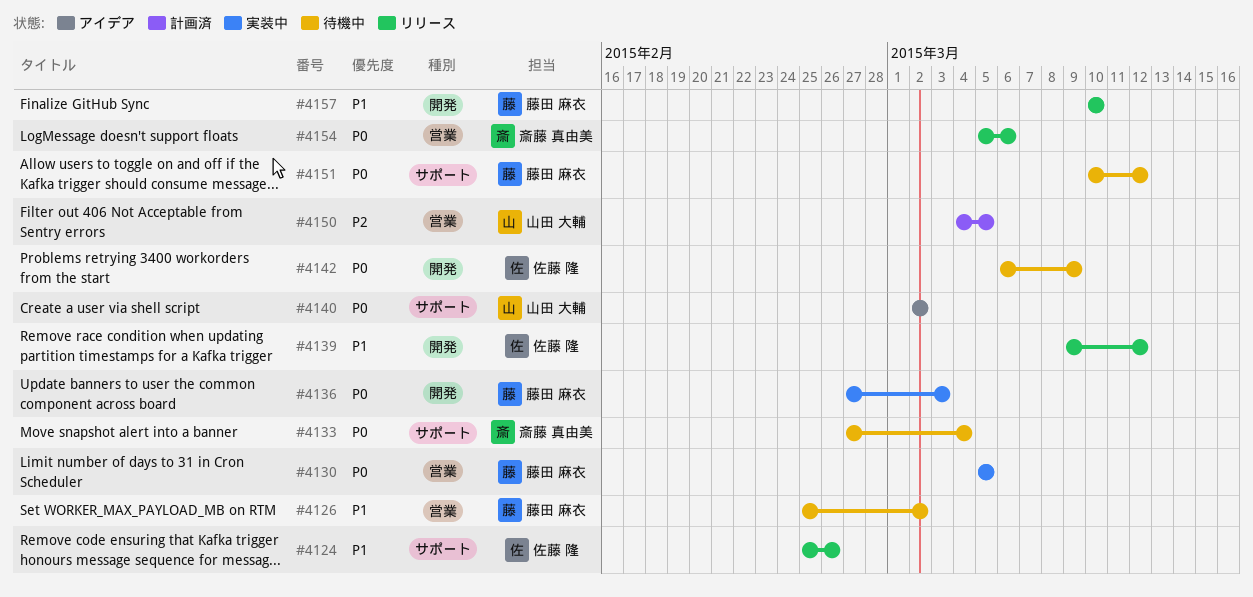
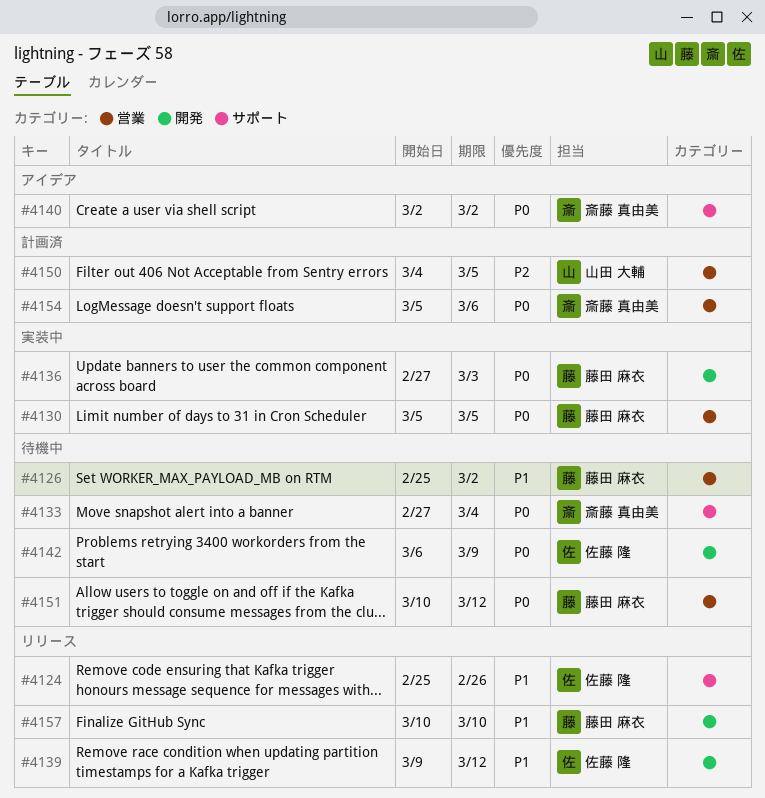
#4140, owner: 山田 大輔 -> 斎藤 真由美
#4151, label: サポート -> 営業
#4154, status: リリース -> 計画済

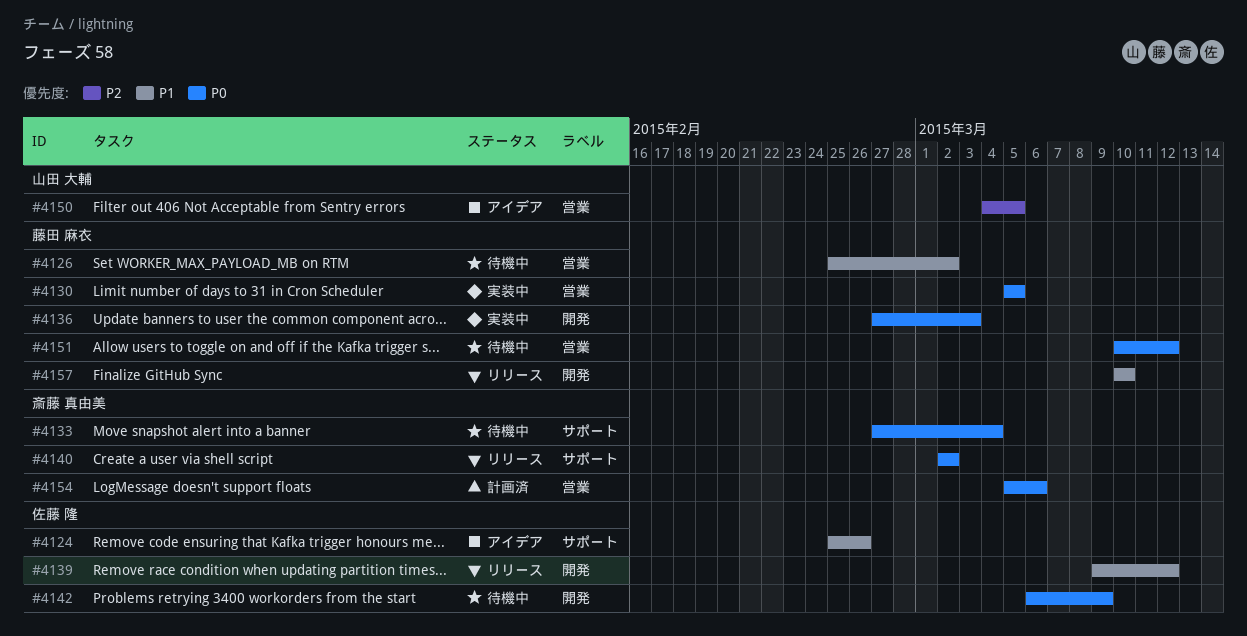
#4124, status: リリース -> アイデア
#4140, status: アイデア -> リリース
#4150, status: 計画済 -> アイデア

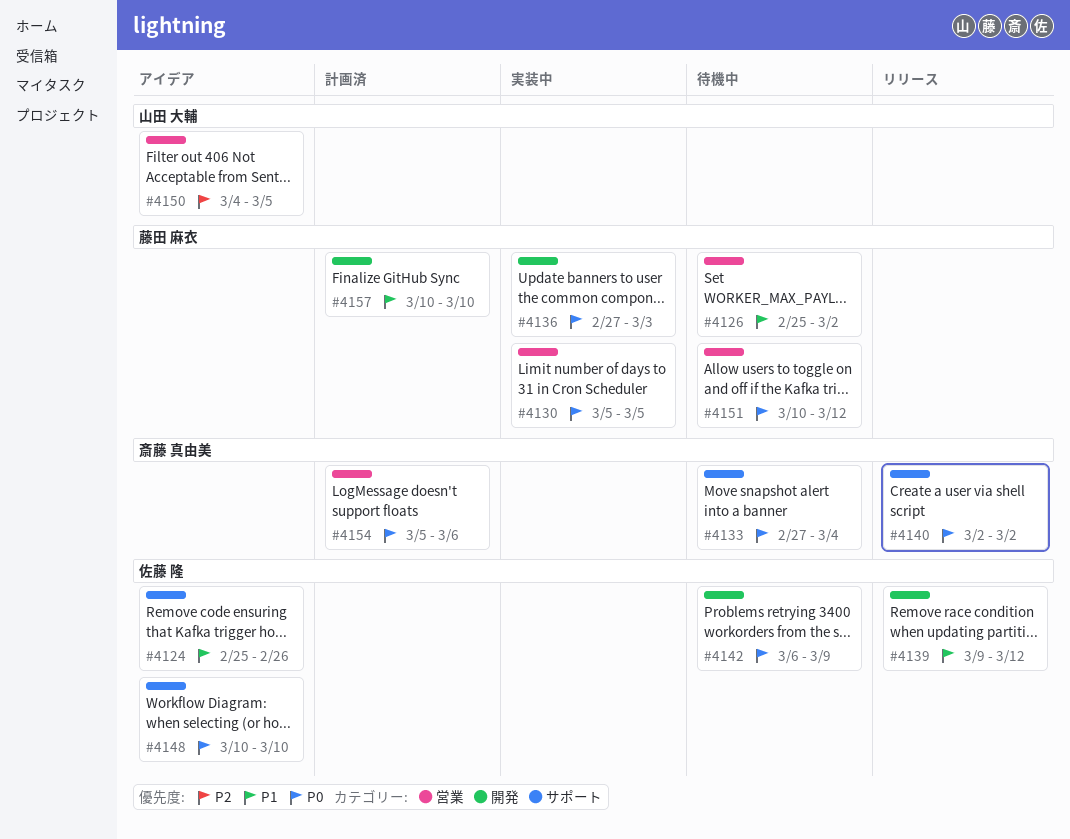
#4148: none -> present
#4157, status: リリース -> 計画済

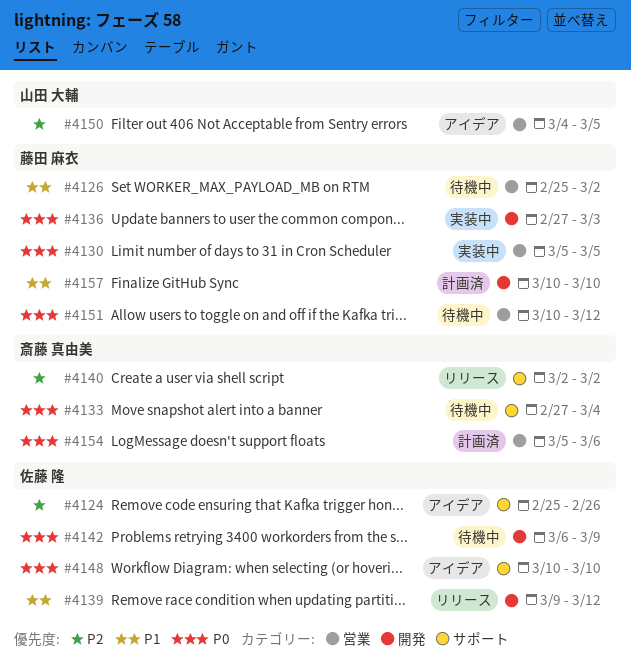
#4124, priority: P1 -> P2
#4140, priority: P0 -> P2

